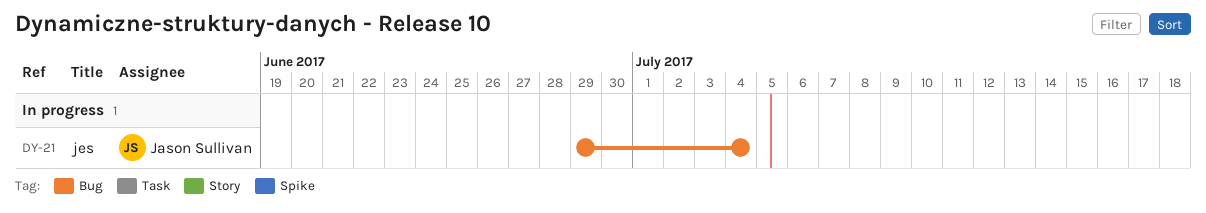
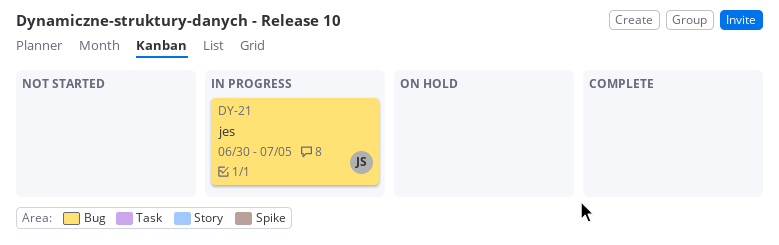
DY-21, start: Jun 29 -> Jun 30
DY-21, due: Jul 4 -> Jul 5

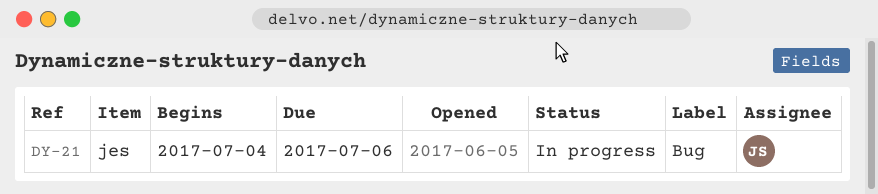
DY-21, start: Jun 30 -> Jul 4
DY-21, due: Jul 5 -> Jul 6

